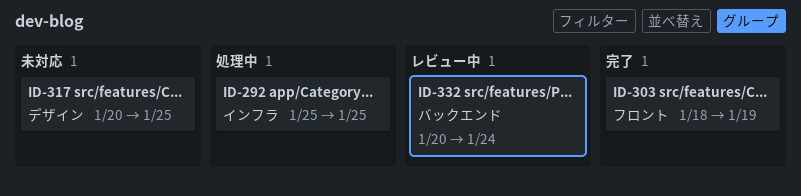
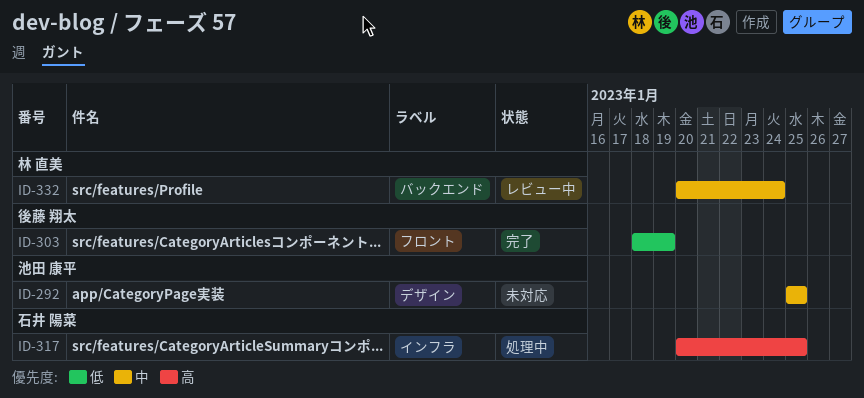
ID-292, status: 処理中 -> 未対応
ID-292, label: インフラ -> デザイン
ID-317, status: 未対応 -> 処理中
ID-317, label: デザイン -> インフラ

